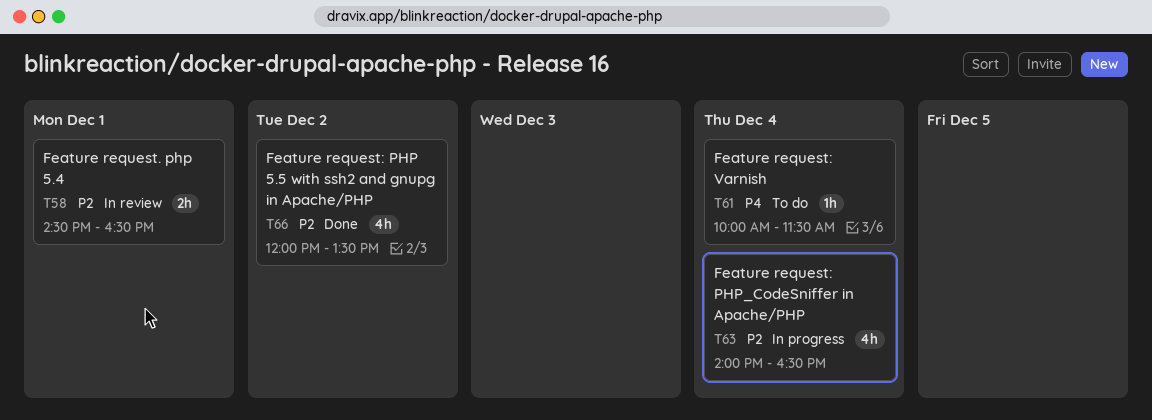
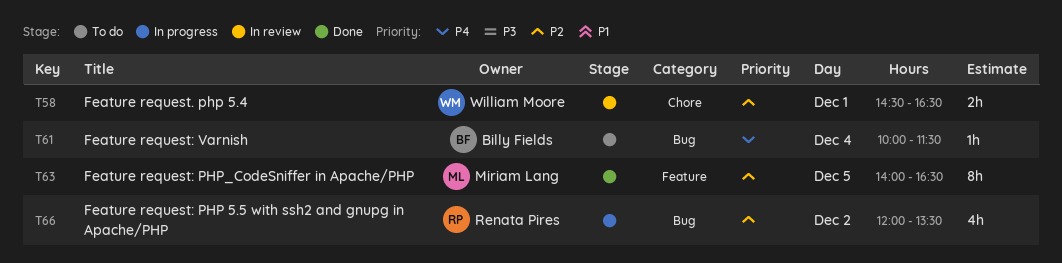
T63, status: In progress -> Done
T63, estimate: 4h -> 8h
T63, day: Dec 4 -> Dec 5
T66, status: Done -> In progress

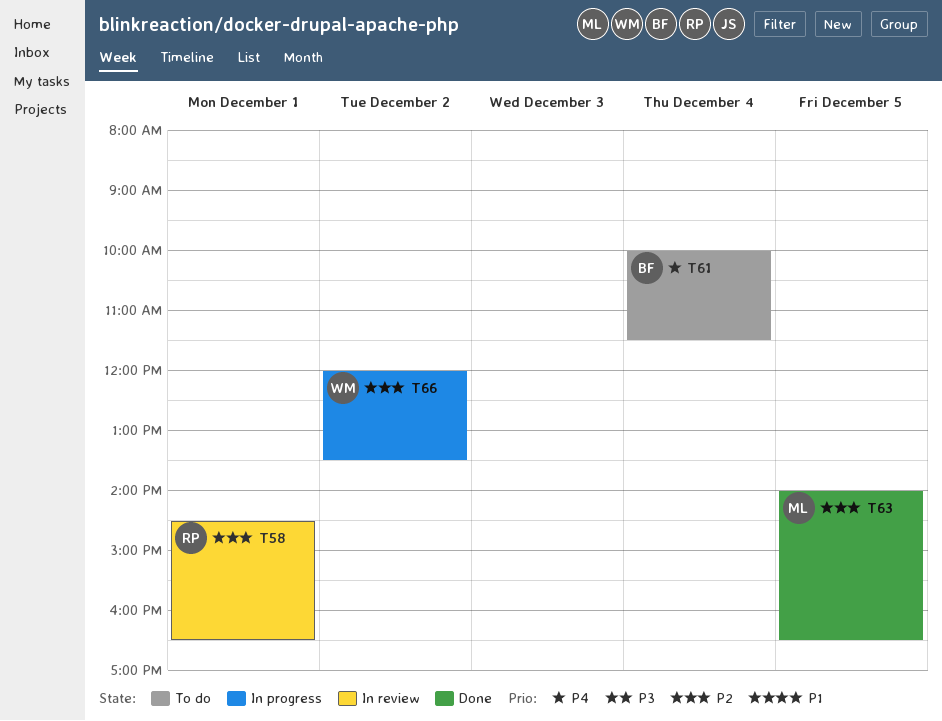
T58, owner: William Moore -> Renata Pires
T66, owner: Renata Pires -> William Moore

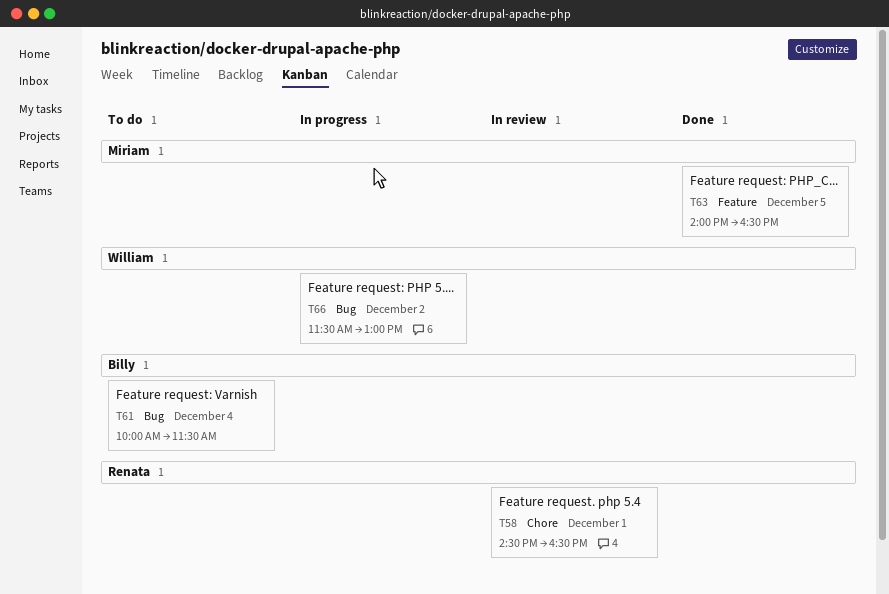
T66, begins: 12:00 -> 11:30
T66, ends: 13:30 -> 13:00

